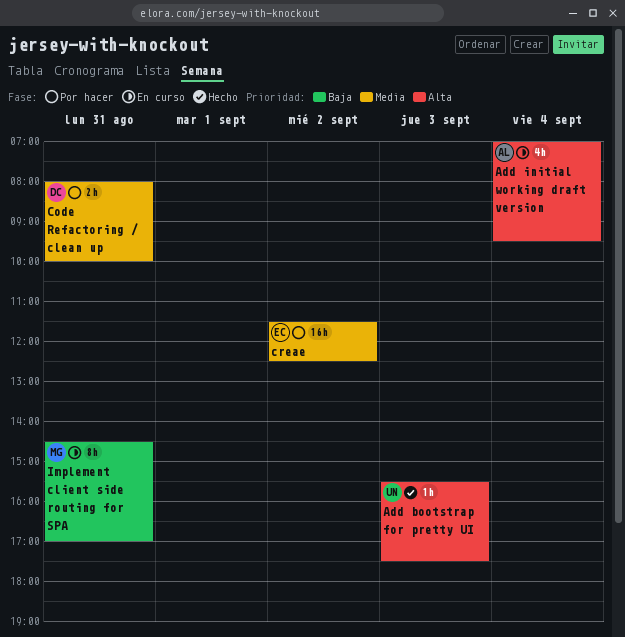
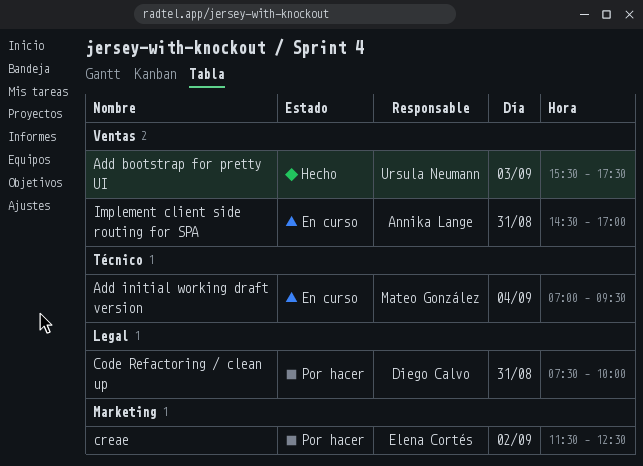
Add initial working draft version, owner: Annika Lange -> Mateo González
Code Refactoring / clean up, begins: 08:00 -> 07:30
Implement client side routing for SPA, owner: Mateo González -> Annika Lange

